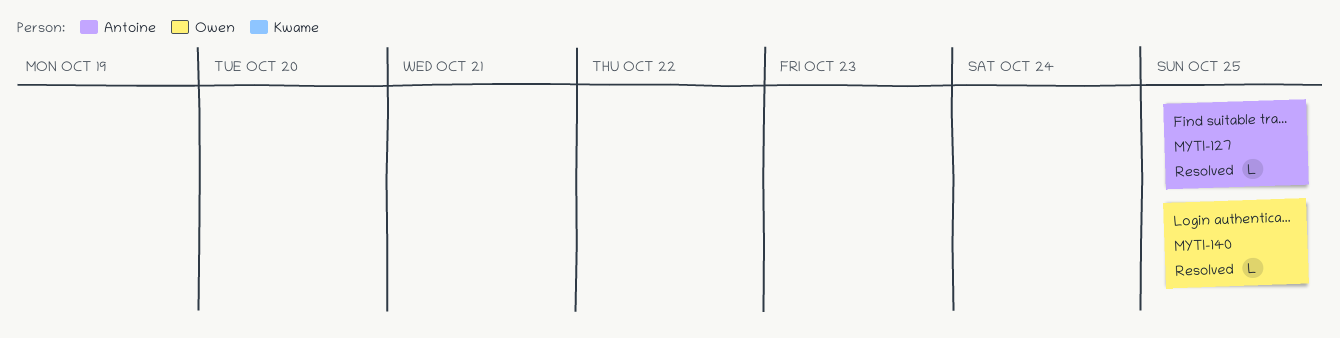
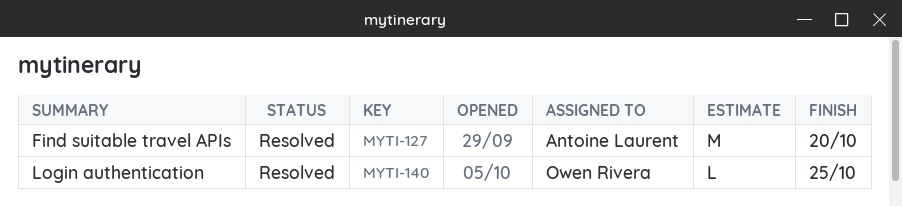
MYTI-127, estimate: L -> M
MYTI-127, due: Oct 25 -> Oct 20

